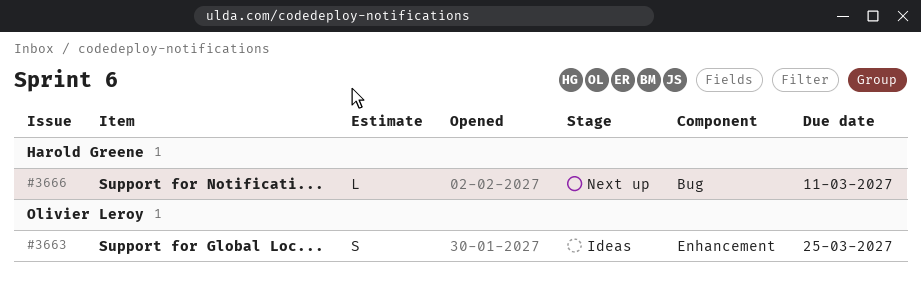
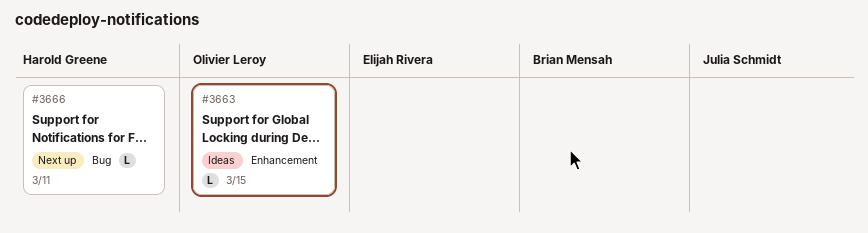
#3663, estimate: S -> L
#3663, due: Mar 25 -> Mar 15

